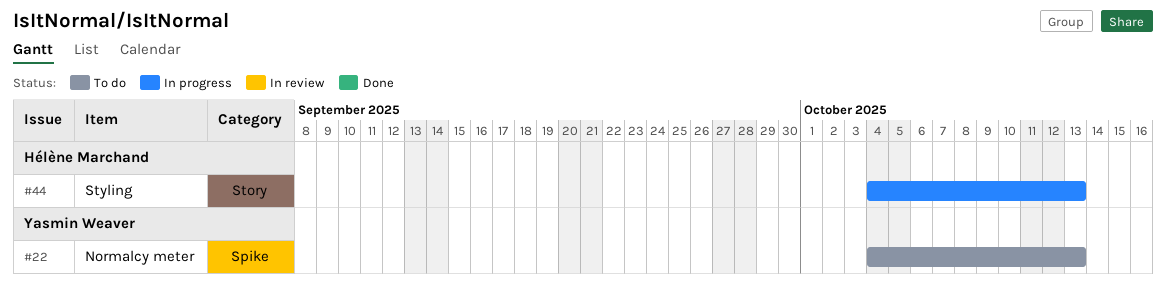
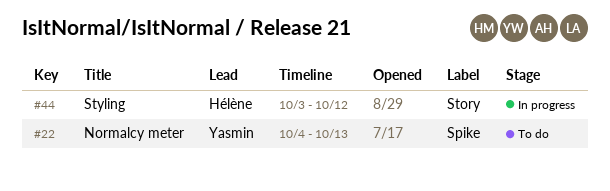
#44, start: Oct 4 -> Oct 3
#44, due: Oct 13 -> Oct 12

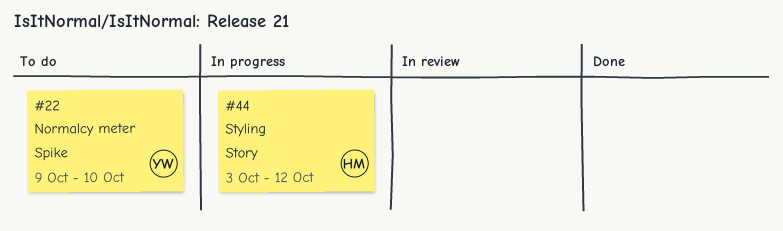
#22, start: Oct 4 -> Oct 9
#22, due: Oct 13 -> Oct 10

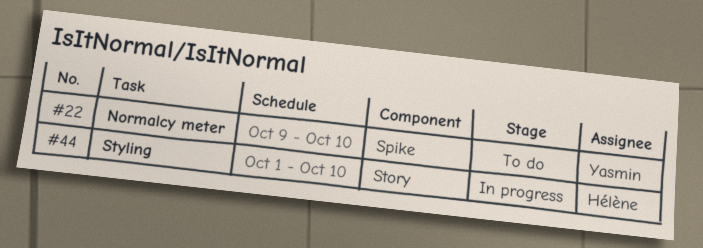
#44, start: Oct 3 -> Oct 1
#44, due: Oct 12 -> Oct 10

